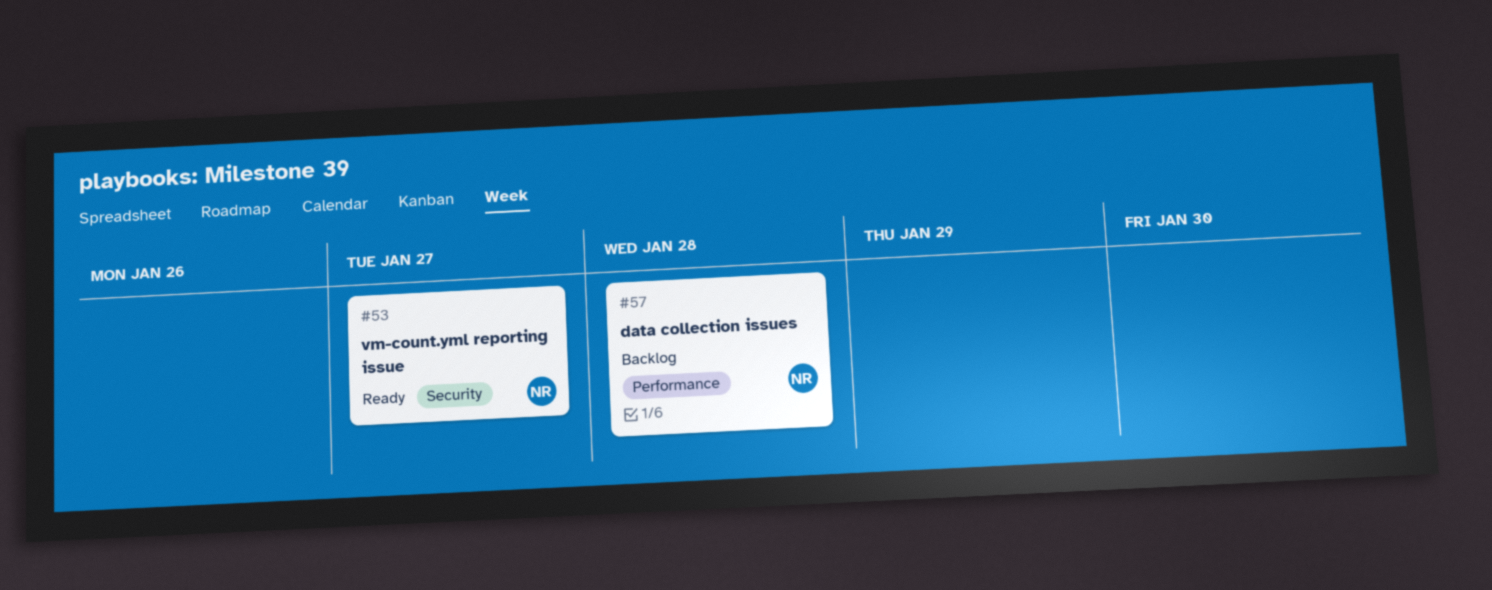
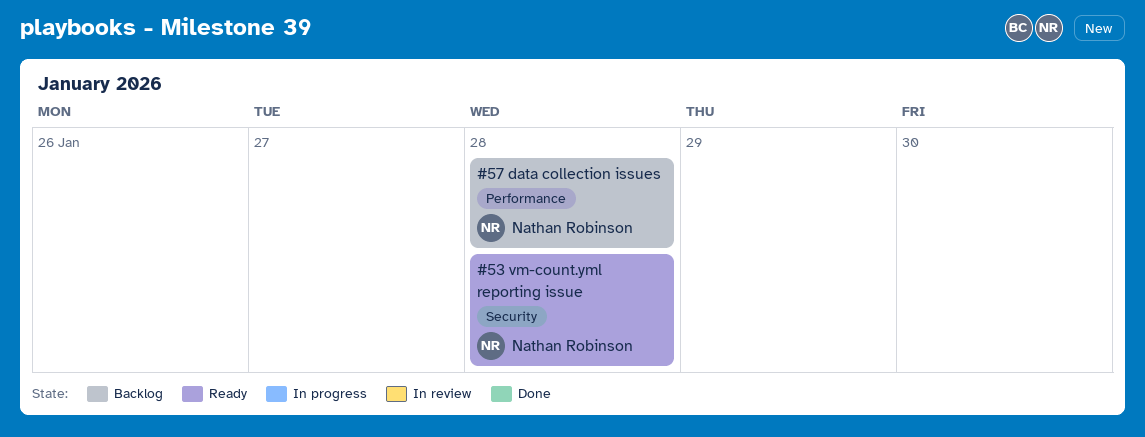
#53, due: Jan 27 -> Jan 28

